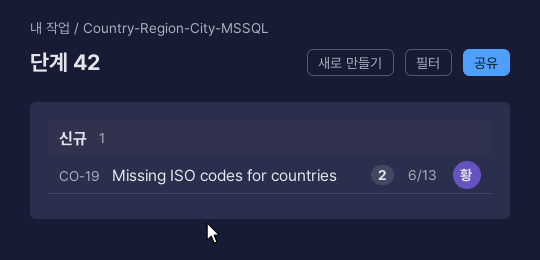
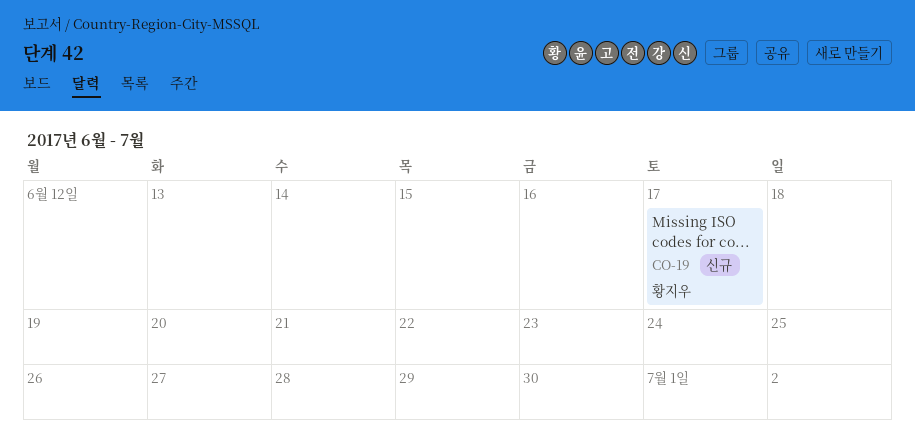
CO-19, due: Jun 13 -> Jun 17

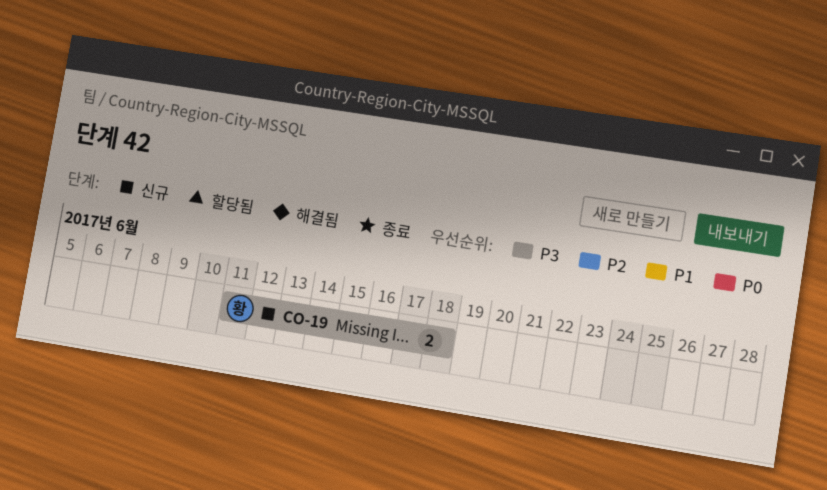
CO-19, due: Jun 17 -> Jun 18

